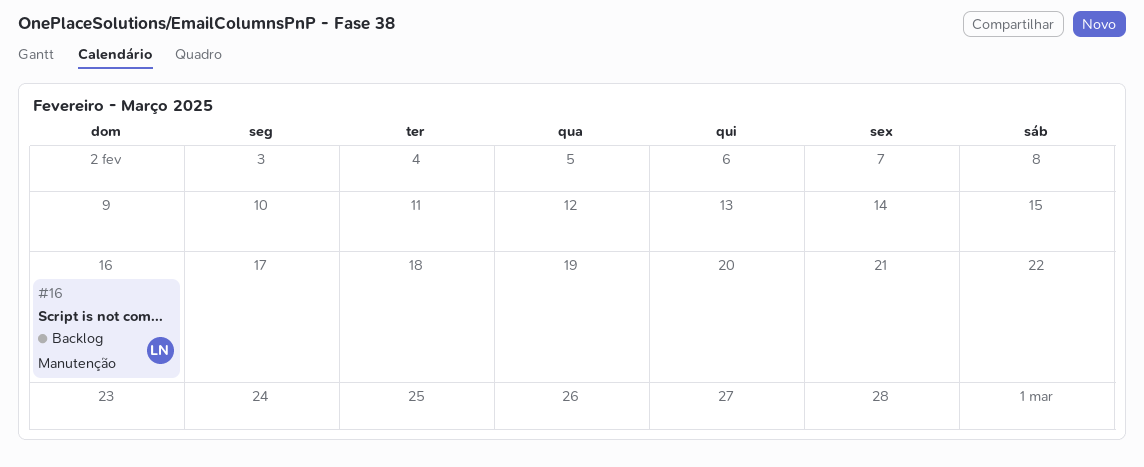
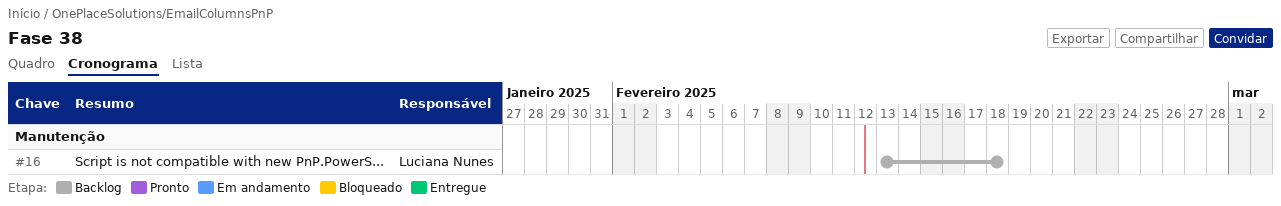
#16, due: Feb 16 -> Feb 18

